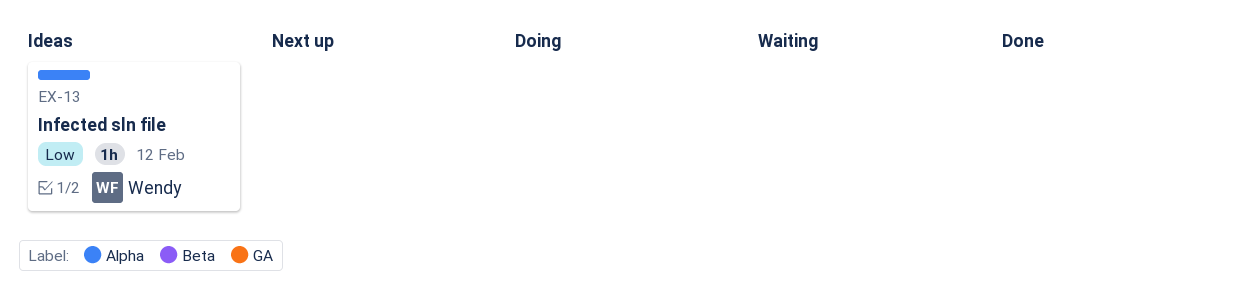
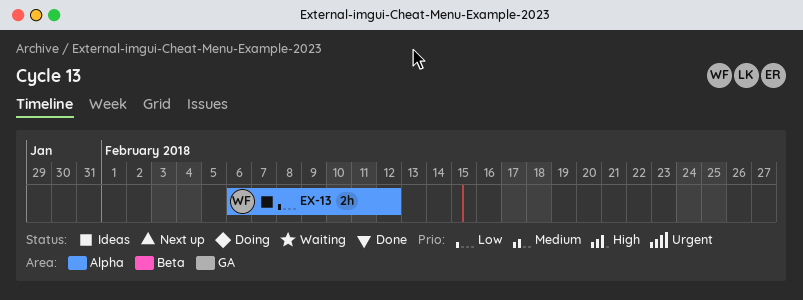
EX-13, estimate: 1h -> 2h

